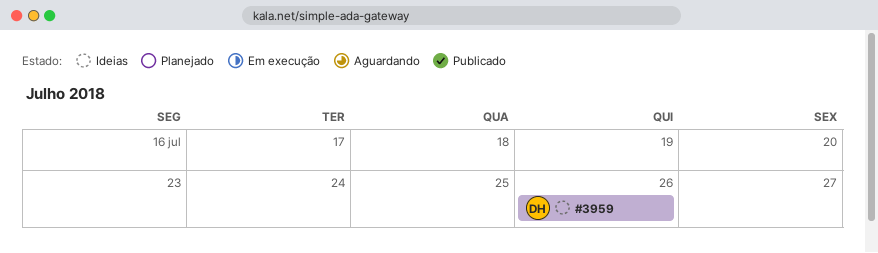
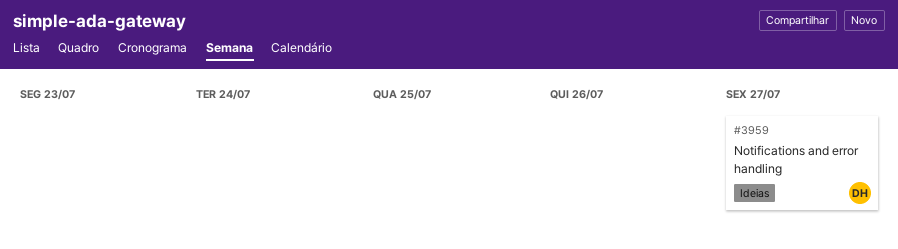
#3959, due: Jul 26 -> Jul 27

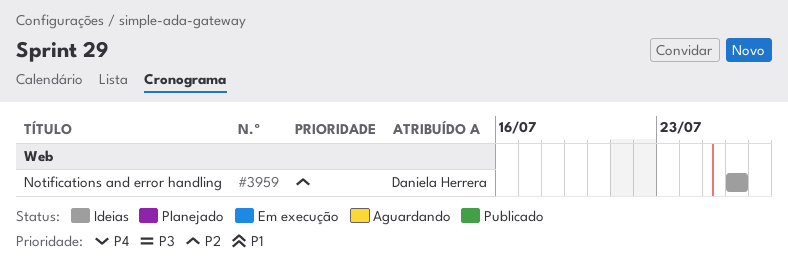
#3959, due: Jul 27 -> Jul 26

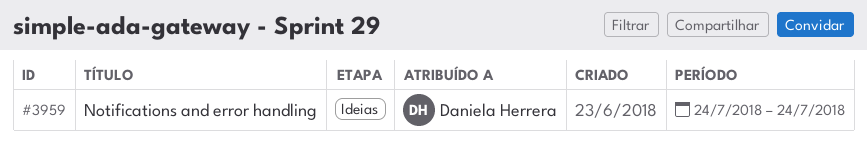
#3959, start: Jul 26 -> Jul 24
#3959, due: Jul 26 -> Jul 24

